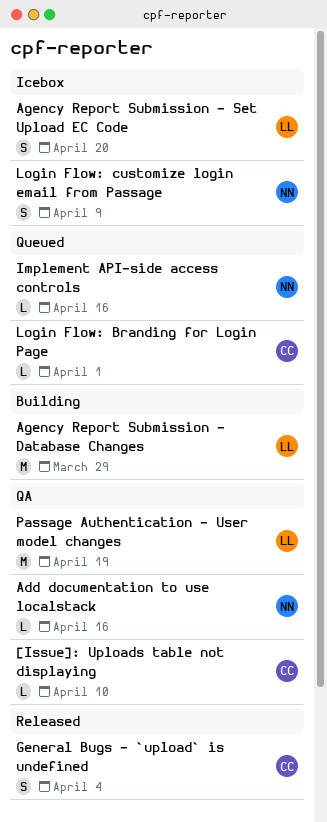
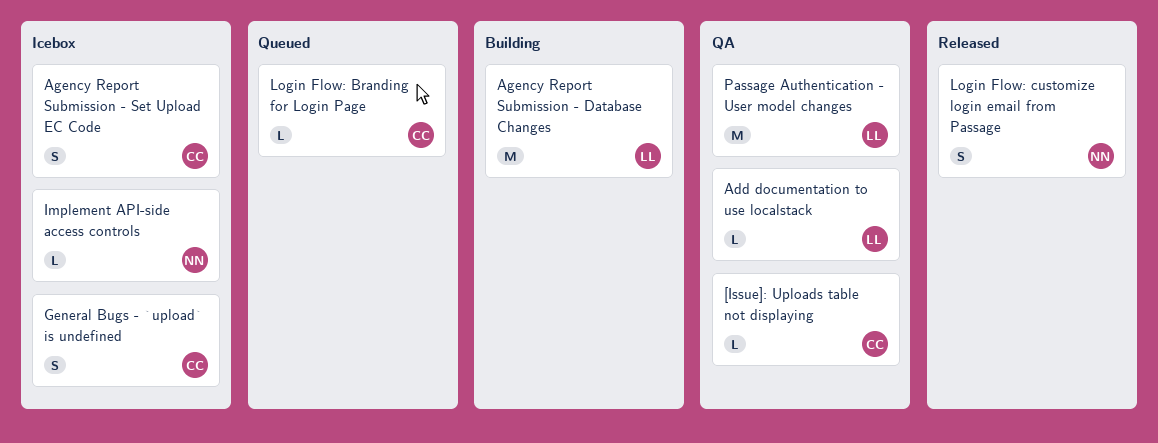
Add documentation to use localstack, owner: NN -> LL
Agency Report Submission - Set Upload EC Code, owner: LL -> CC
General Bugs - `upload` is undefined, status: Released -> Icebox
Implement API-side access controls, status: Queued -> Icebox
Login Flow: customize login email from Passage, status: Icebox -> Released

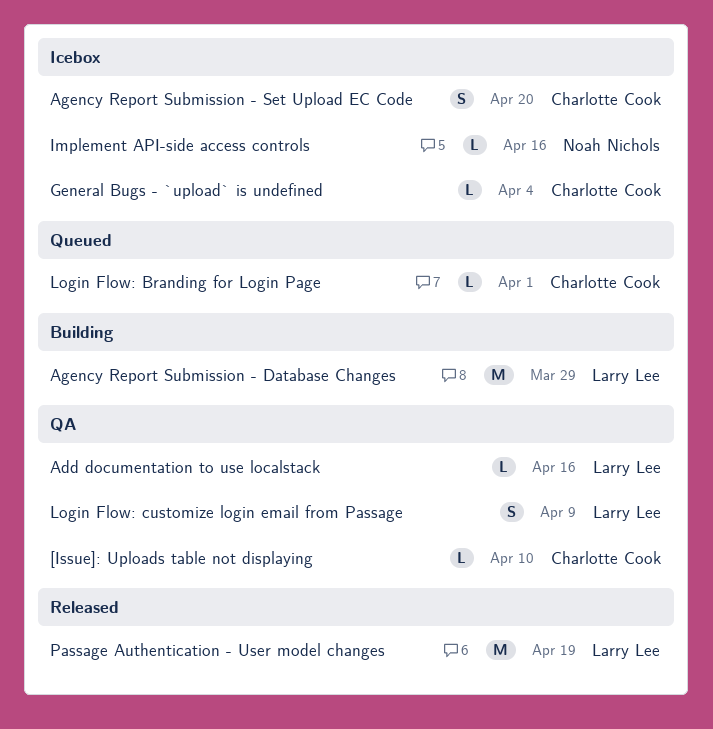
General Bugs - `upload` is undefined, estimate: S -> L
Login Flow: customize login email from Passage, status: Released -> QA
Login Flow: customize login email from Passage, owner: Noah Nichols -> Larry Lee
Passage Authentication - User model changes, status: QA -> Released

